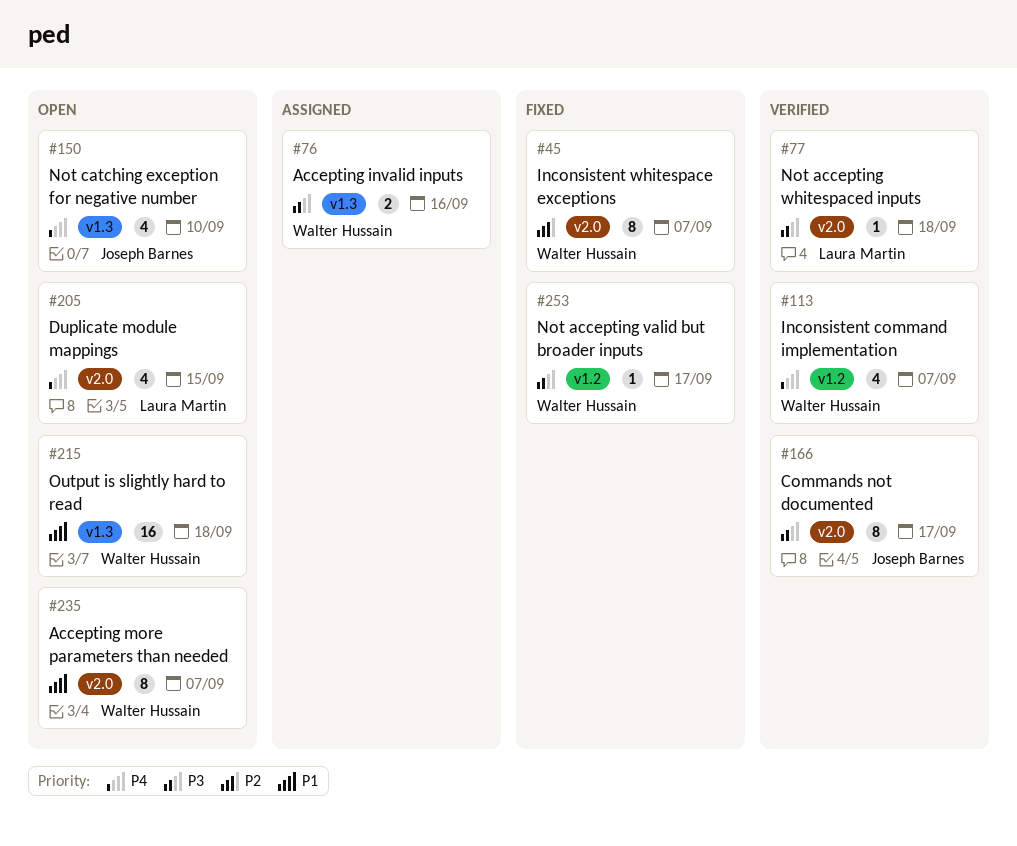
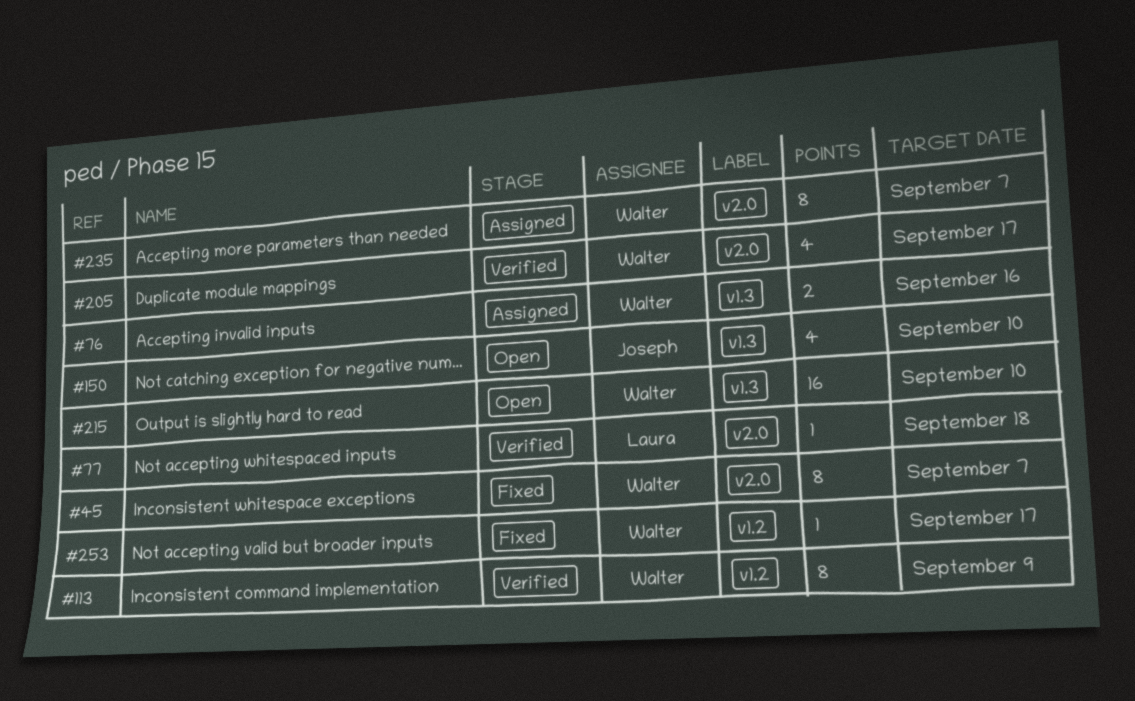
#113, estimate: 4 -> 8
#113, due: Sep 7 -> Sep 9
#166: present -> none
#205, status: Open -> Verified
#205, owner: Laura Martin -> Walter Hussain
#205, due: Sep 15 -> Sep 17
#215, due: Sep 18 -> Sep 10
#235, status: Open -> Assigned

